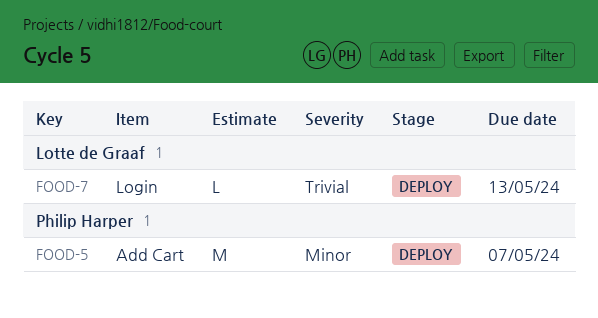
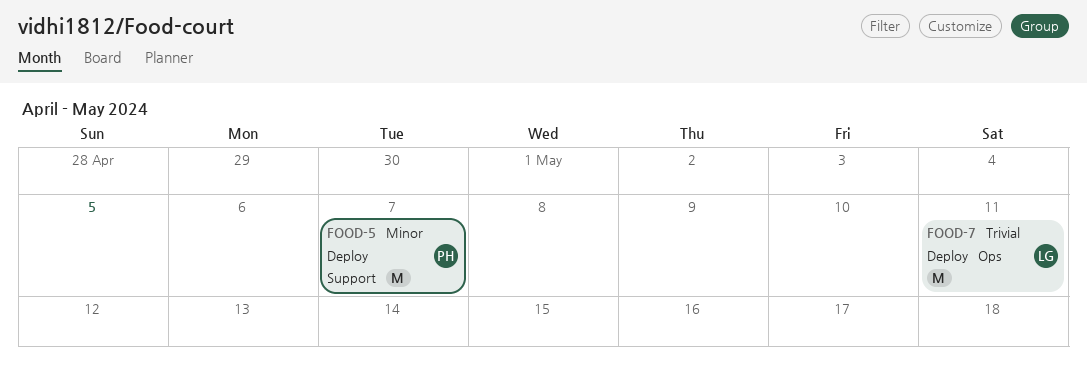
FOOD-7, estimate: L -> M
FOOD-7, due: May 13 -> May 11

